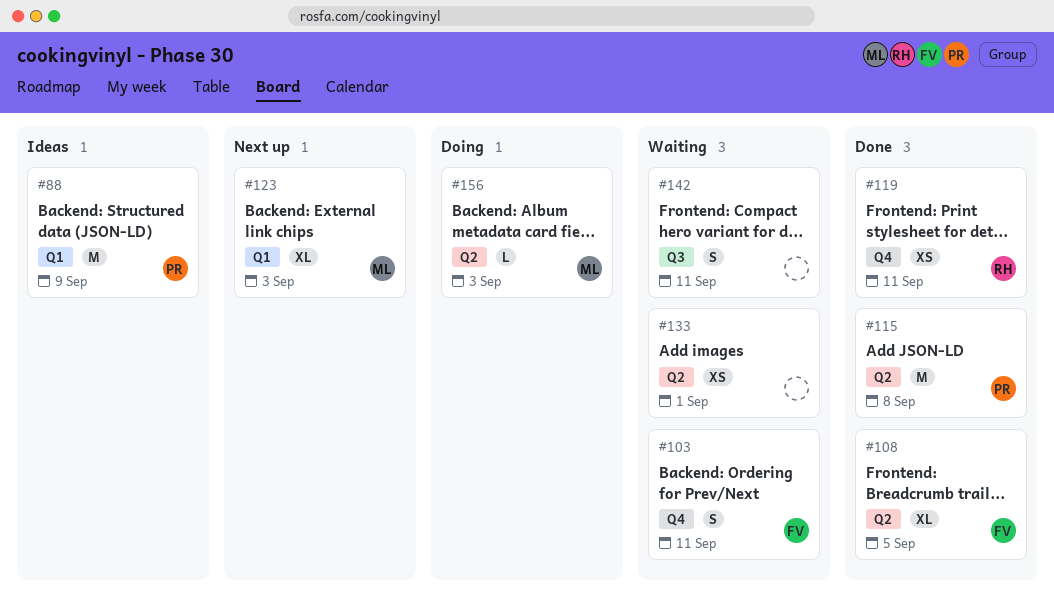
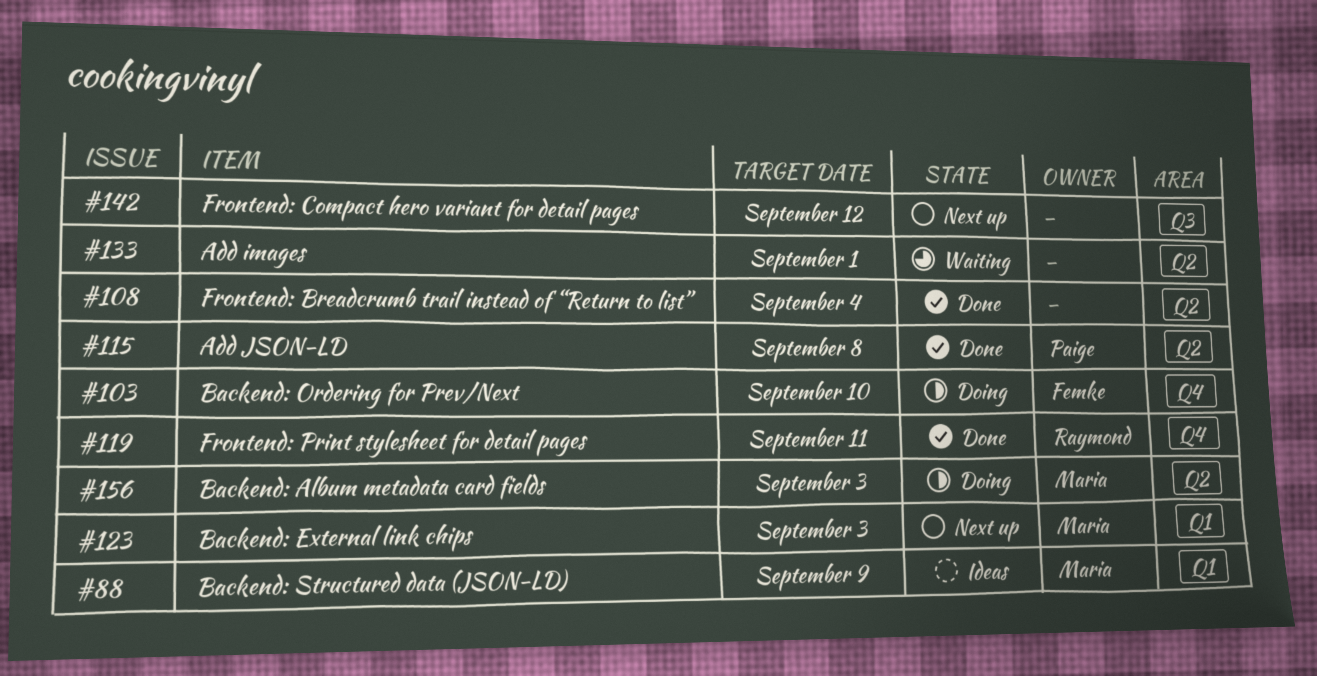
#88, owner: Paige -> Maria
#103, status: Waiting -> Doing
#103, due: Sep 11 -> Sep 10
#108, owner: Femke -> none
#108, due: Sep 5 -> Sep 4
#142, status: Waiting -> Next up
#142, due: Sep 11 -> Sep 12

